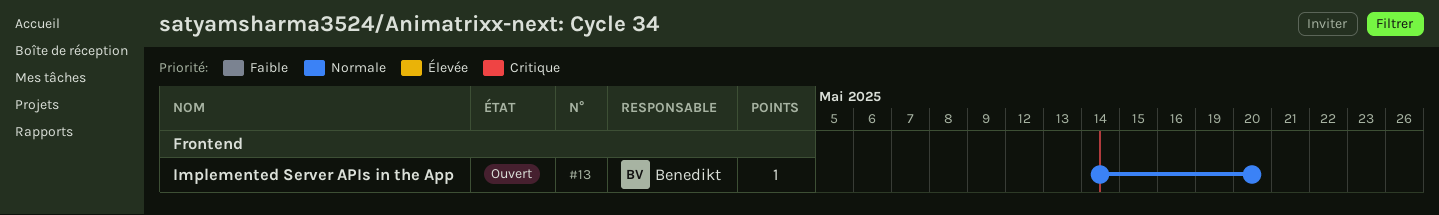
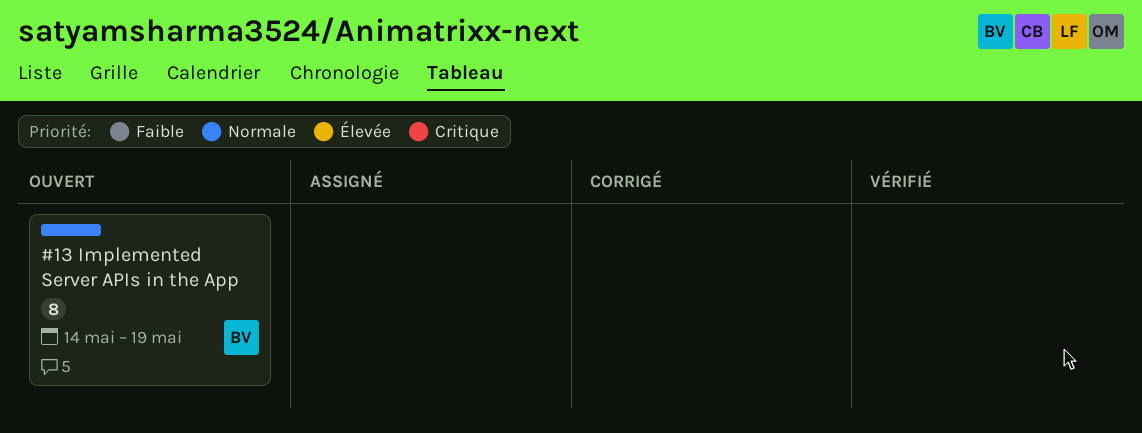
#13, estimate: 1 -> 8
#13, due: May 20 -> May 19

